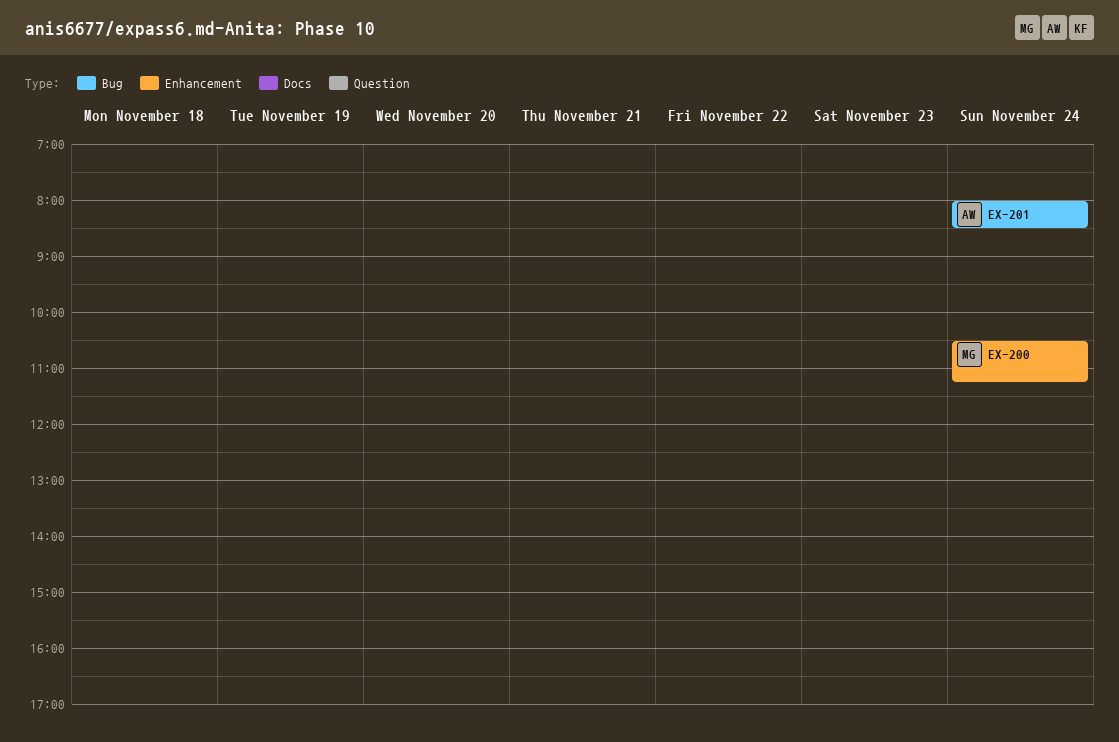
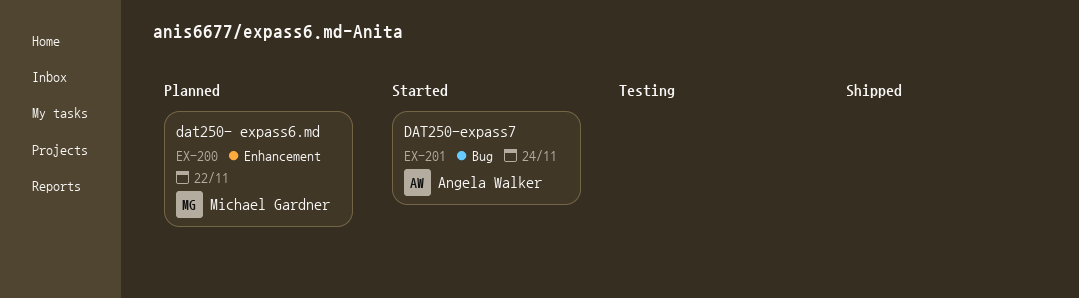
EX-200, day: Nov 24 -> Nov 22

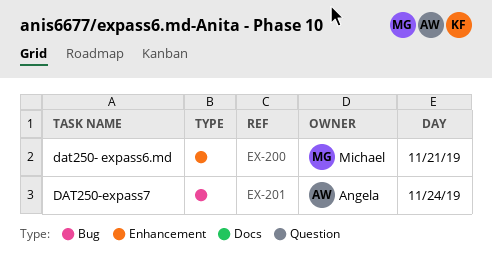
EX-200, day: Nov 22 -> Nov 21

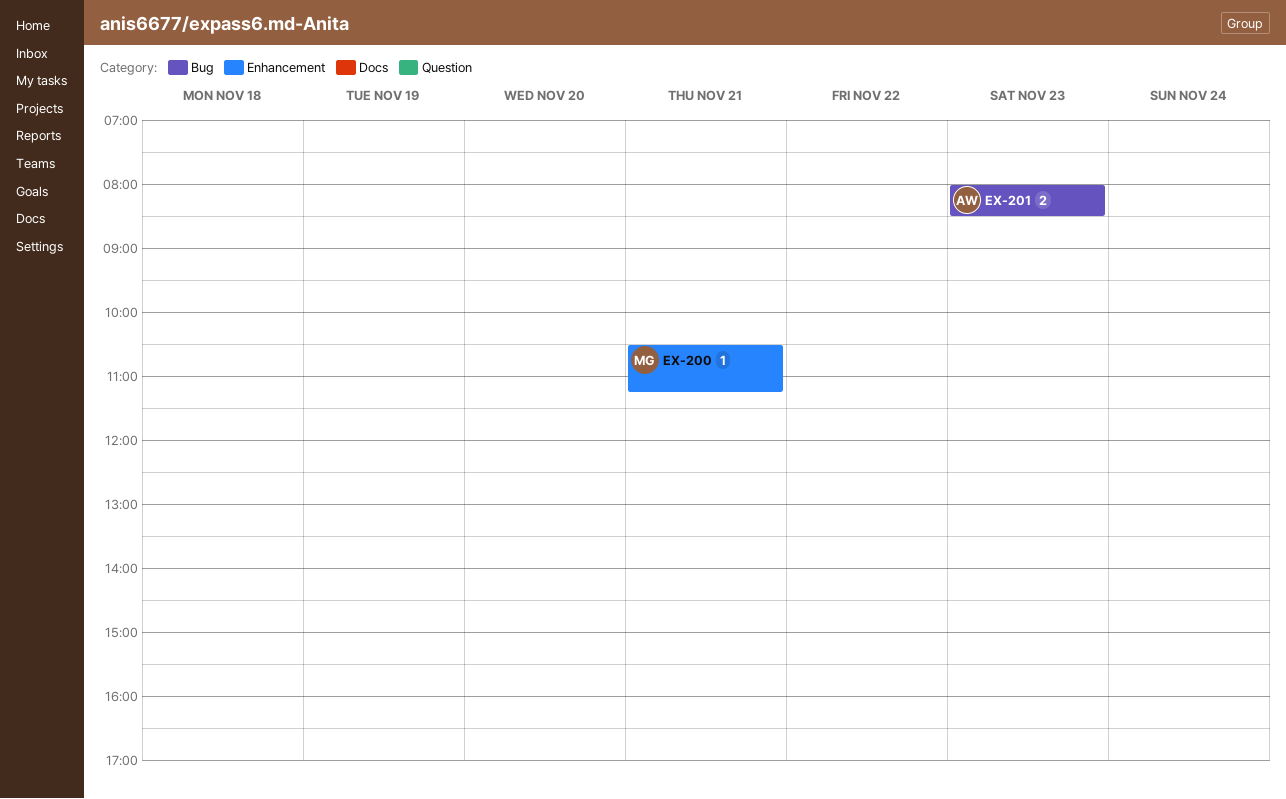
EX-201, day: Nov 24 -> Nov 23

